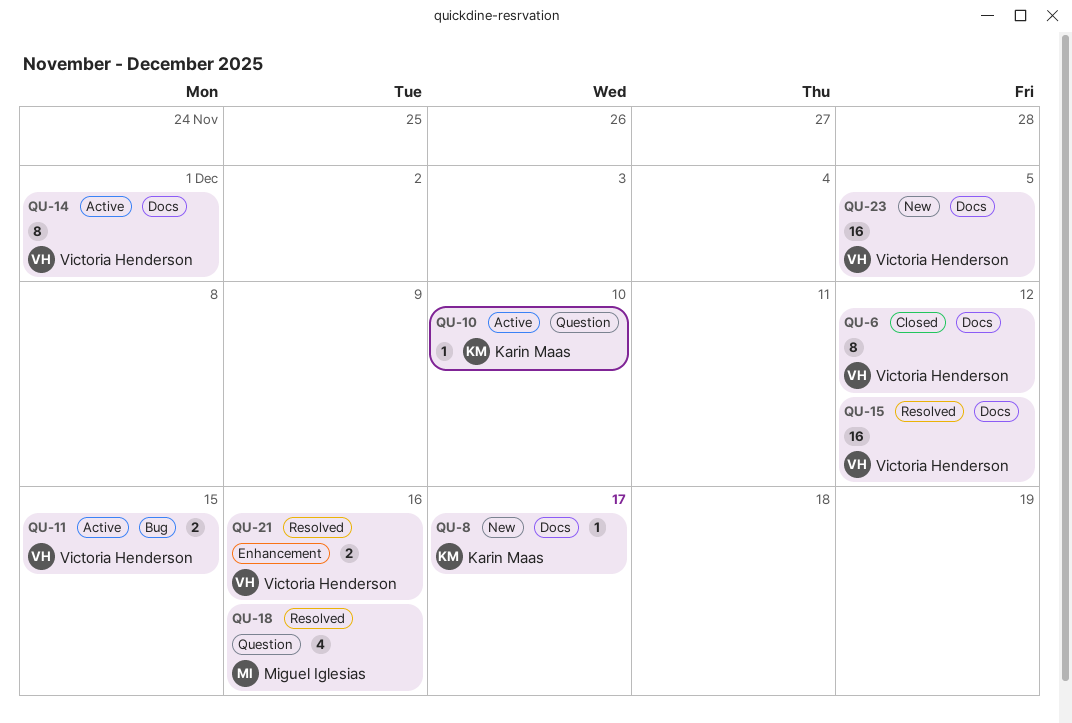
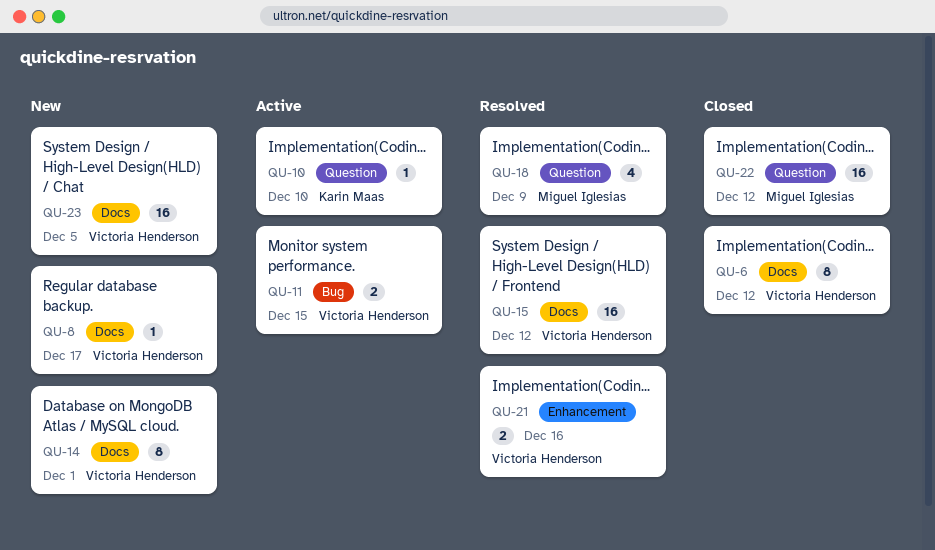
QU-8, owner: Karin Maas -> Victoria Henderson
QU-14, status: Active -> New
QU-18, due: Dec 16 -> Dec 9
QU-22: none -> present

